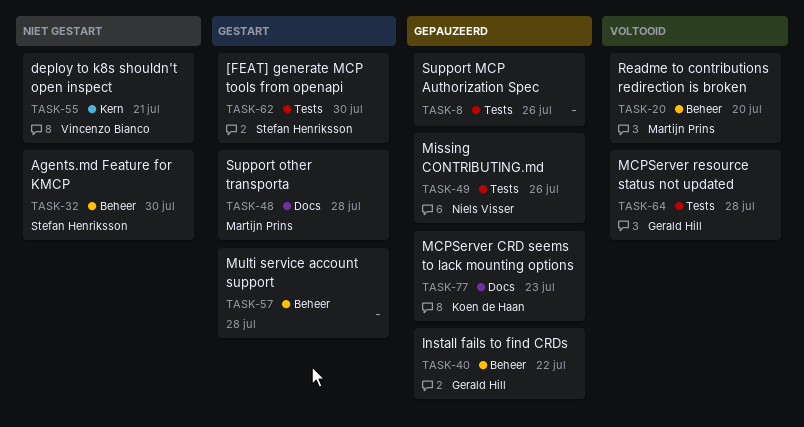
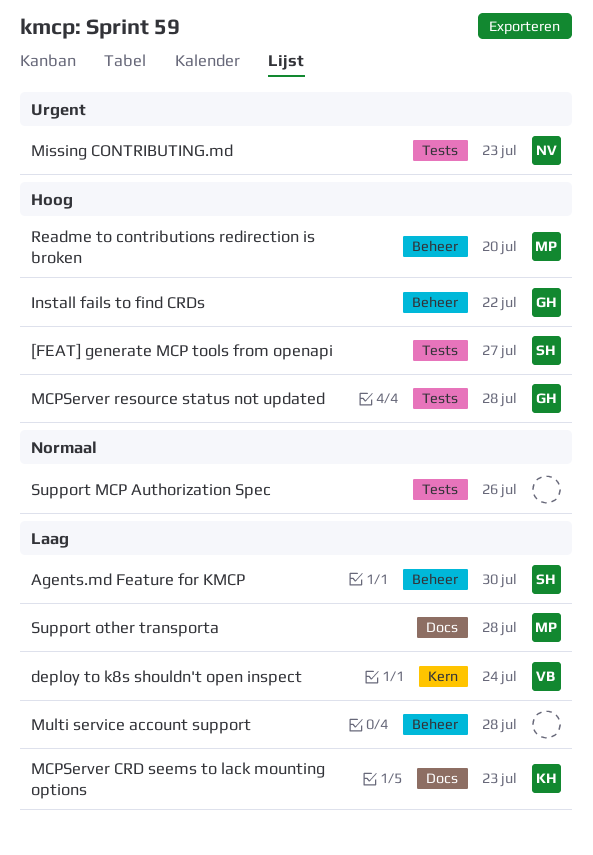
[FEAT] generate MCP tools from openapi, due: Jul 30 -> Jul 27
deploy to k8s shouldn't open inspect, due: Jul 21 -> Jul 24
Missing CONTRIBUTING.md, due: Jul 26 -> Jul 23

